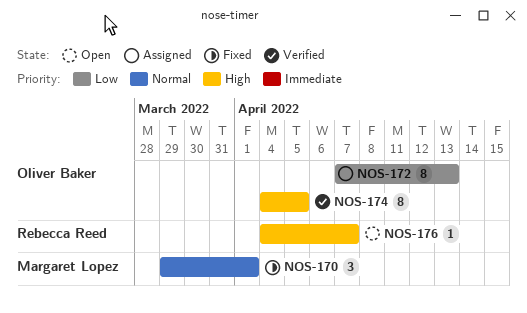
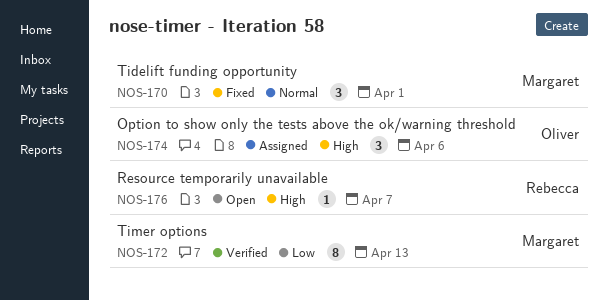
NOS-172, status: Assigned -> Verified
NOS-172, owner: Oliver Baker -> Margaret Lopez
NOS-174, status: Verified -> Assigned
NOS-174, estimate: 8 -> 3
NOS-174, due: Apr 5 -> Apr 6

